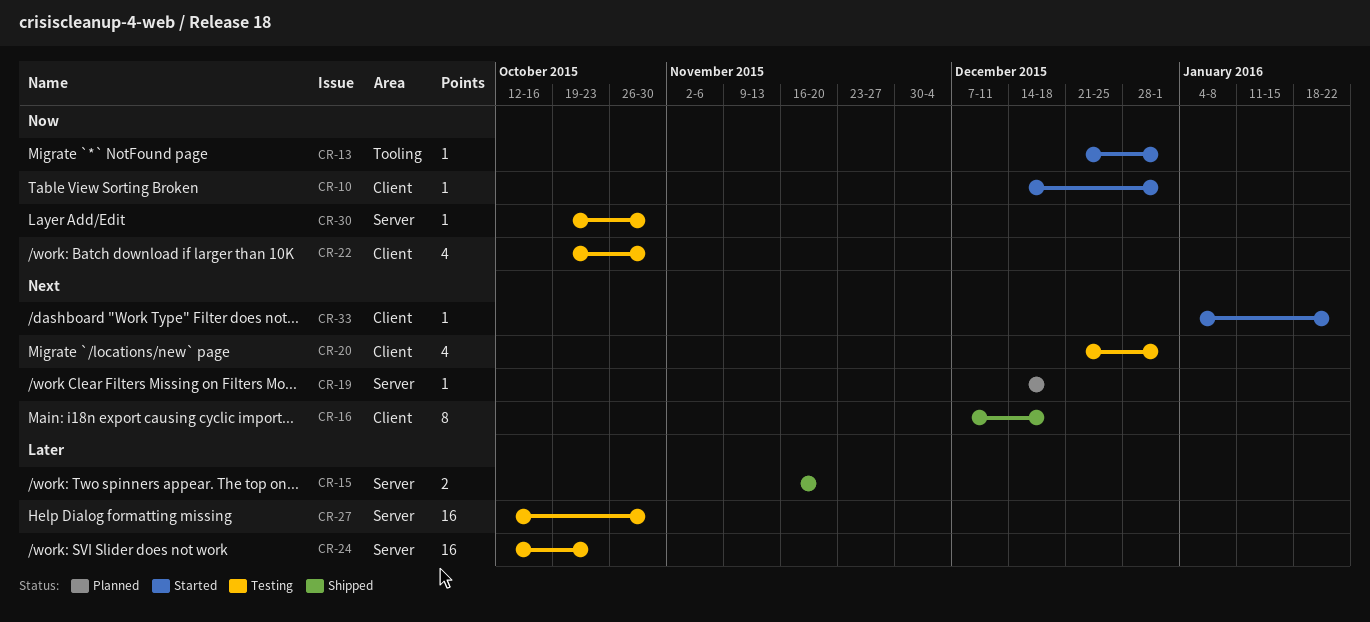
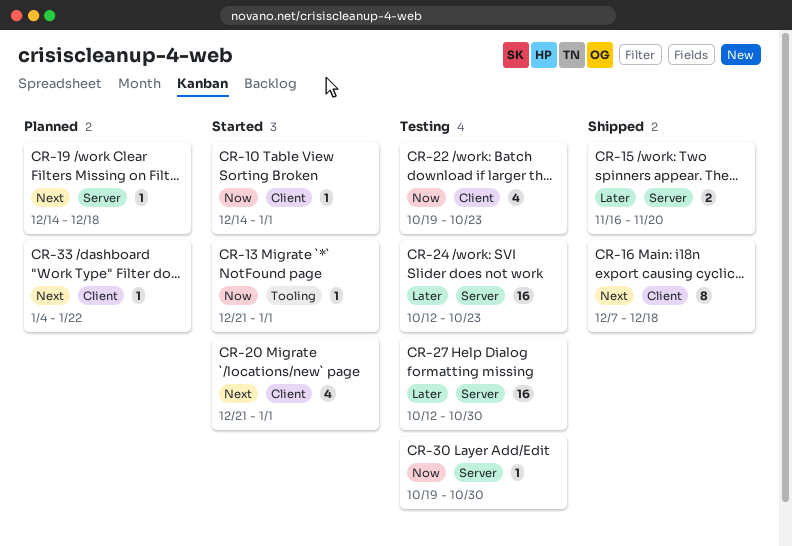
CR-20, status: Testing -> Started
CR-22, due: Oct 30 -> Oct 23
CR-33, status: Started -> Planned

